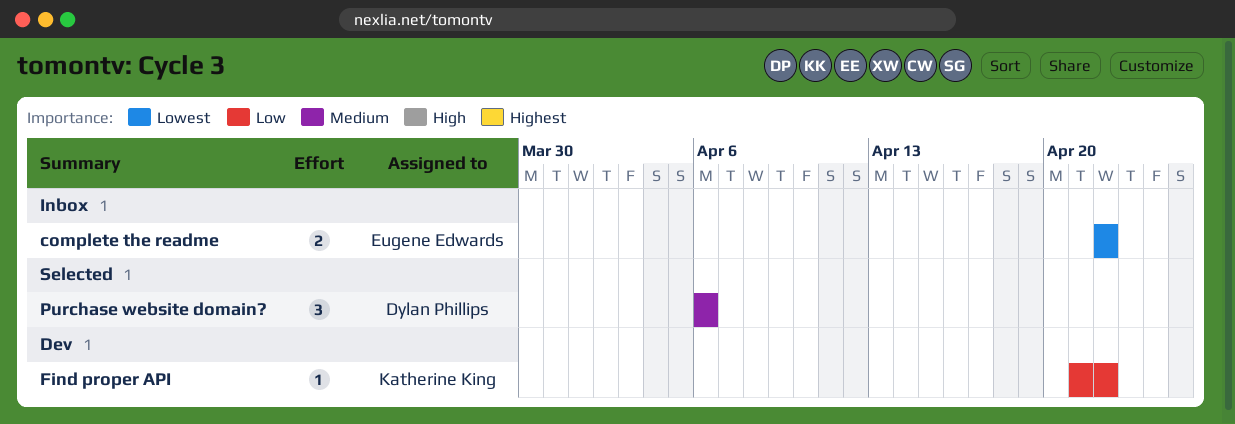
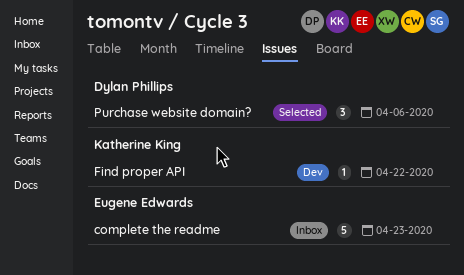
complete the readme, estimate: 2 -> 5
complete the readme, due: Apr 22 -> Apr 23

